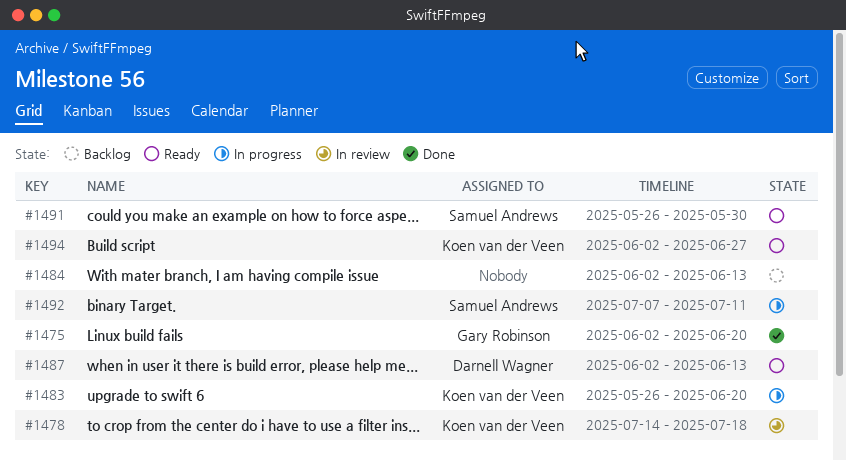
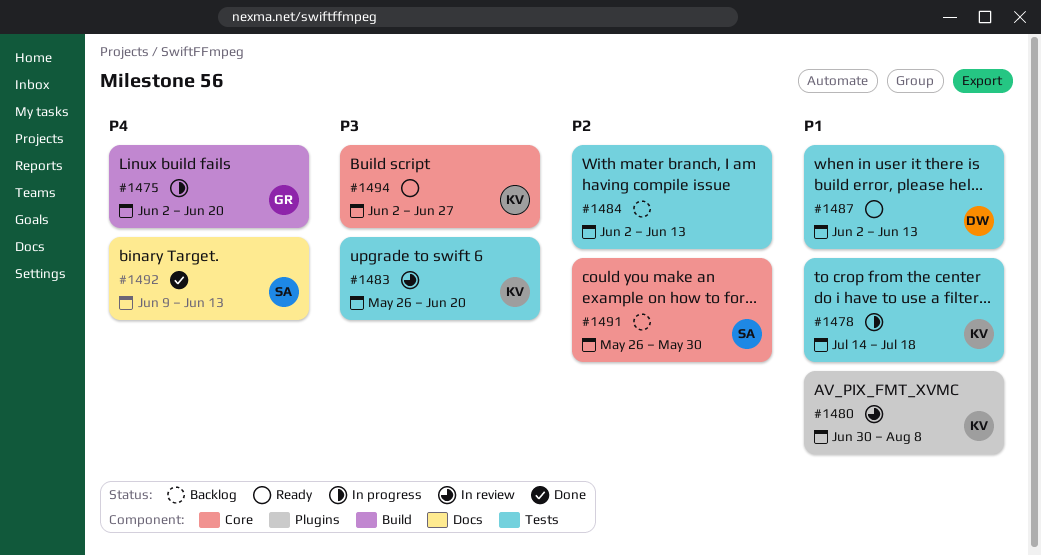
#1475, status: Done -> In progress
#1478, status: In review -> In progress
#1480: none -> present
#1483, status: In progress -> In review
#1491, status: Ready -> Backlog
#1492, status: In progress -> Done
#1492, start: Jul 7 -> Jun 9
#1492, due: Jul 11 -> Jun 13

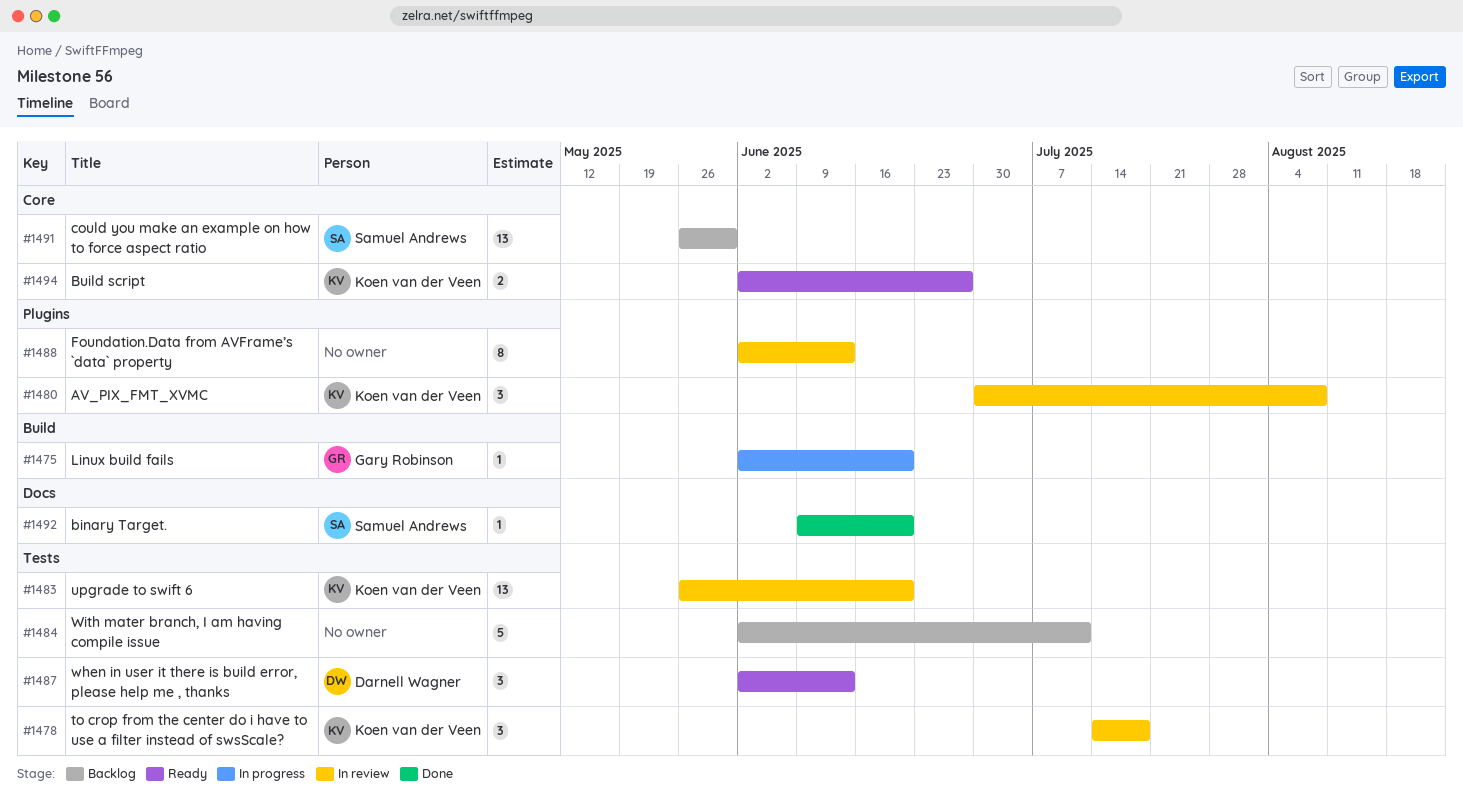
#1478, status: In progress -> In review
#1484, due: Jun 13 -> Jul 11
#1488: none -> present
#1492, due: Jun 13 -> Jun 20

